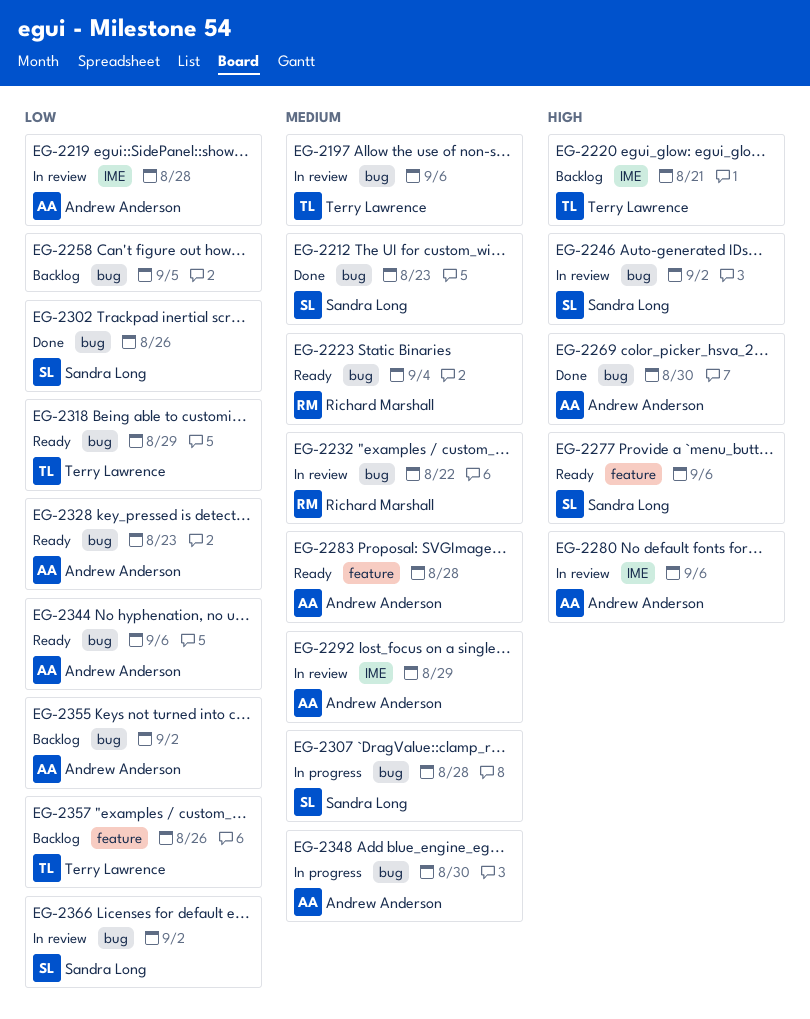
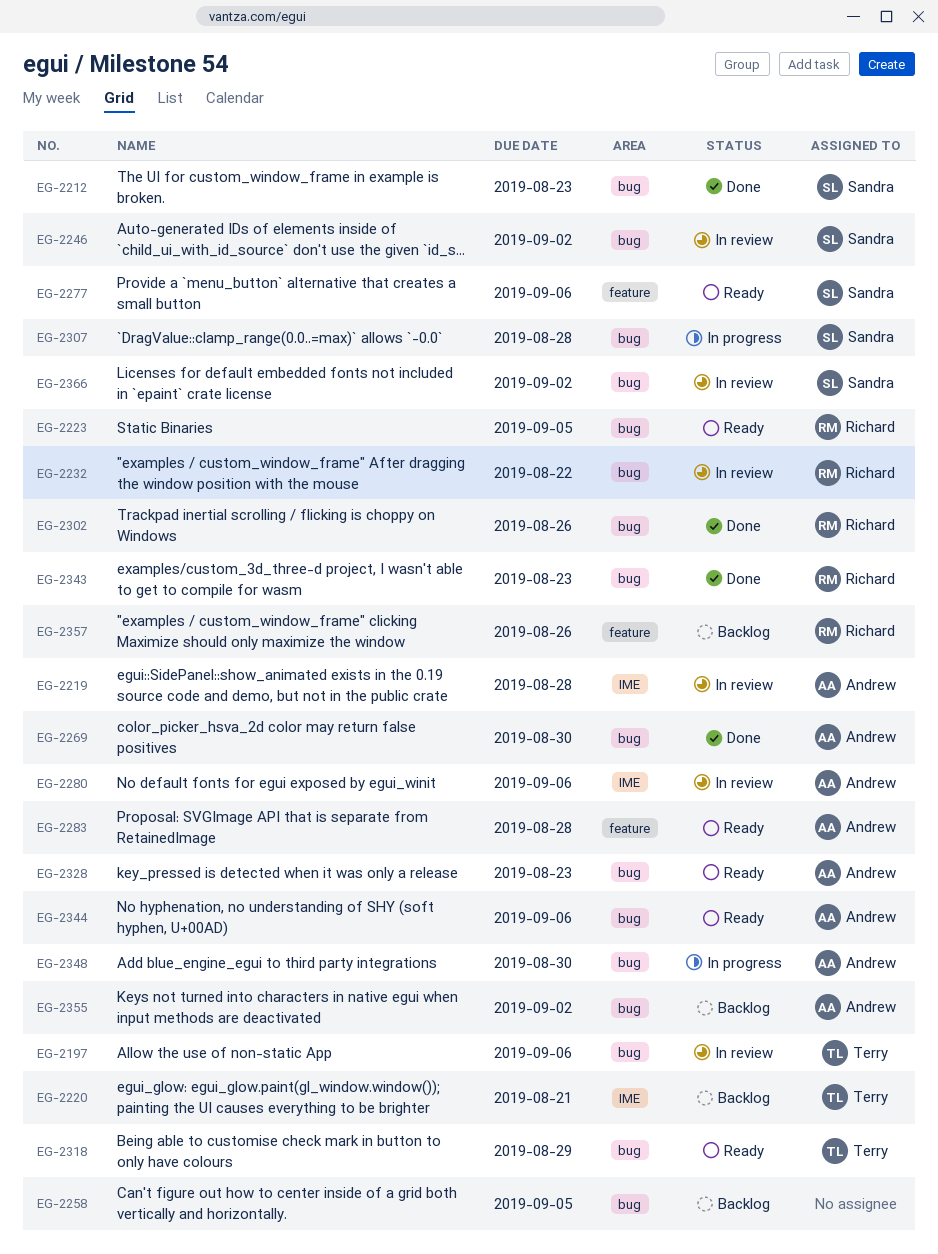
EG-2223, due: Sep 4 -> Sep 5
EG-2292: present -> none
EG-2302, owner: Sandra Long -> Richard Marshall
EG-2343: none -> present
EG-2357, owner: Terry Lawrence -> Richard Marshall

